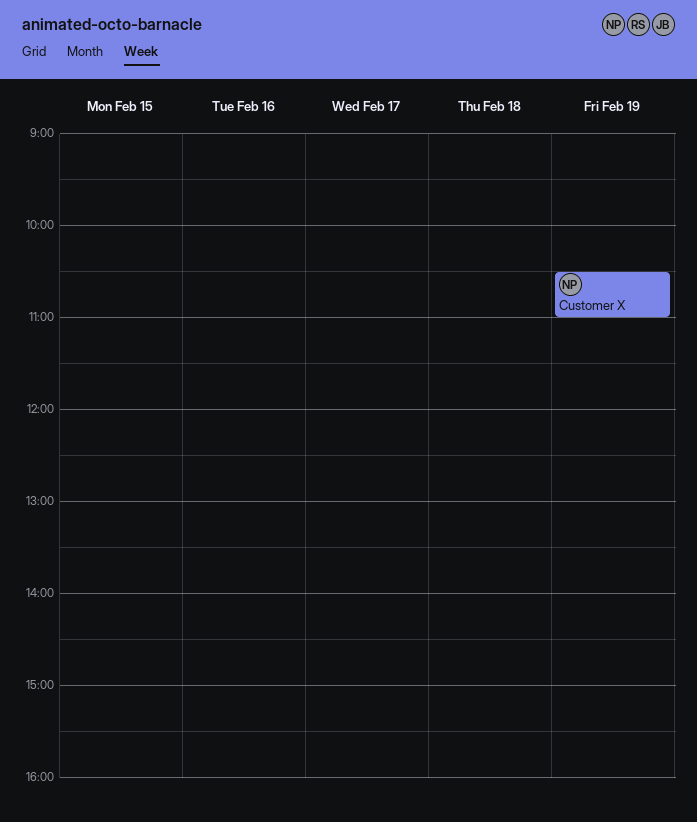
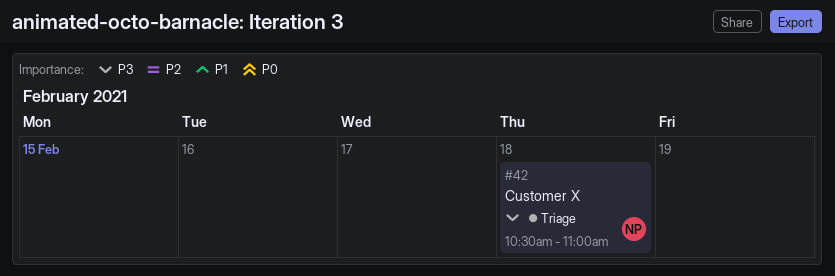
Customer X, day: Feb 19 -> Feb 18

